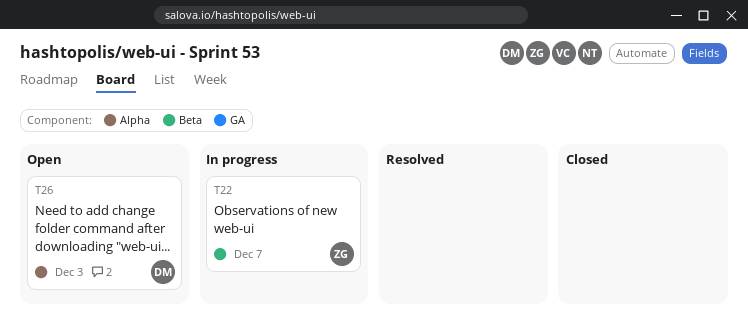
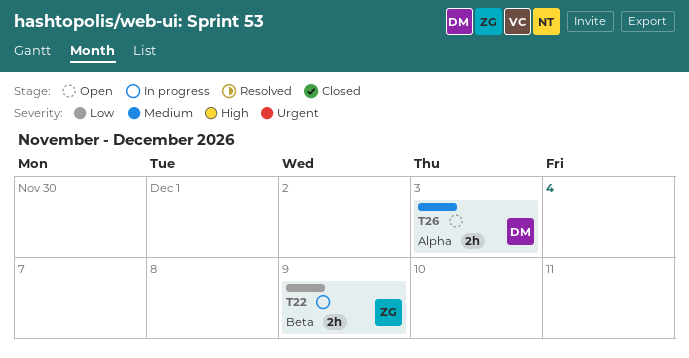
T22, due: Dec 7 -> Dec 9

